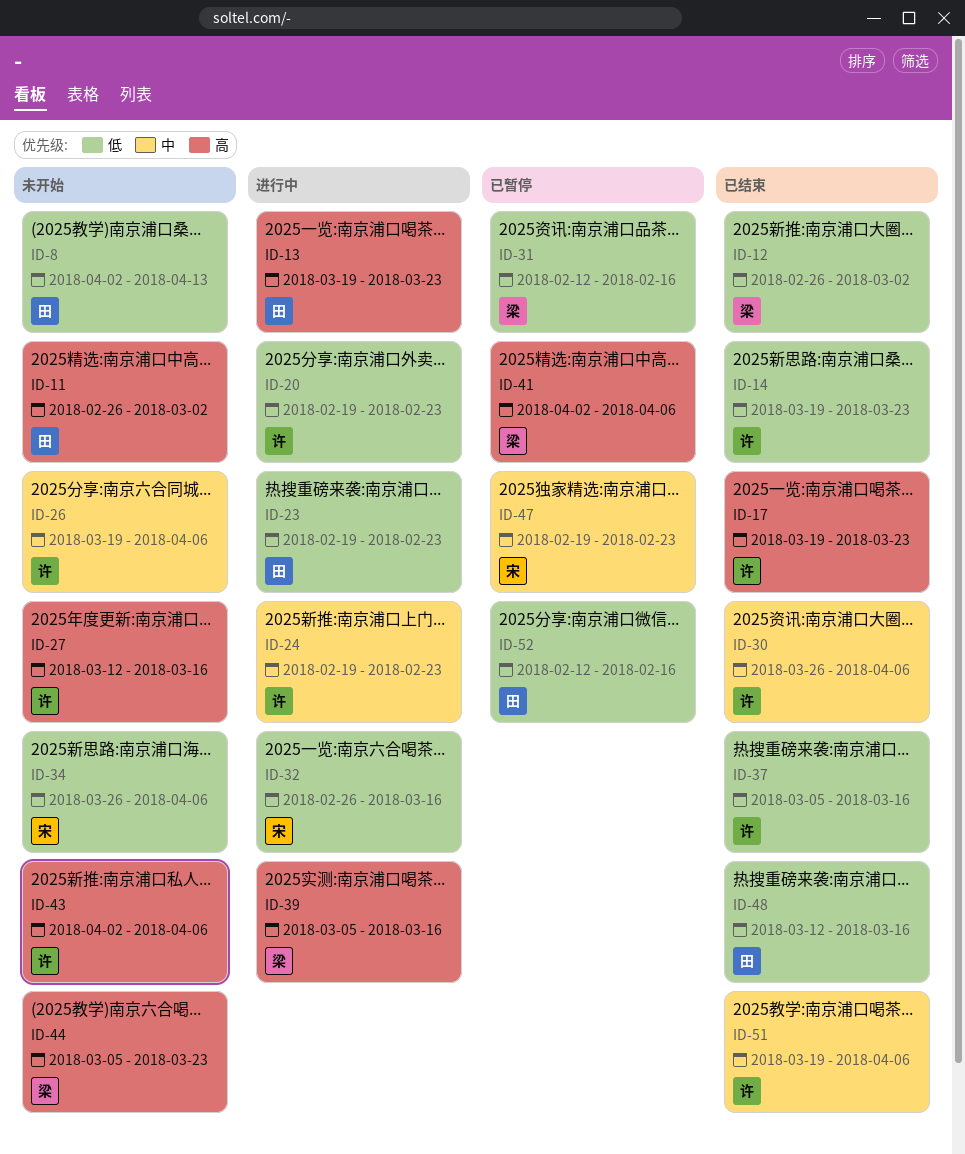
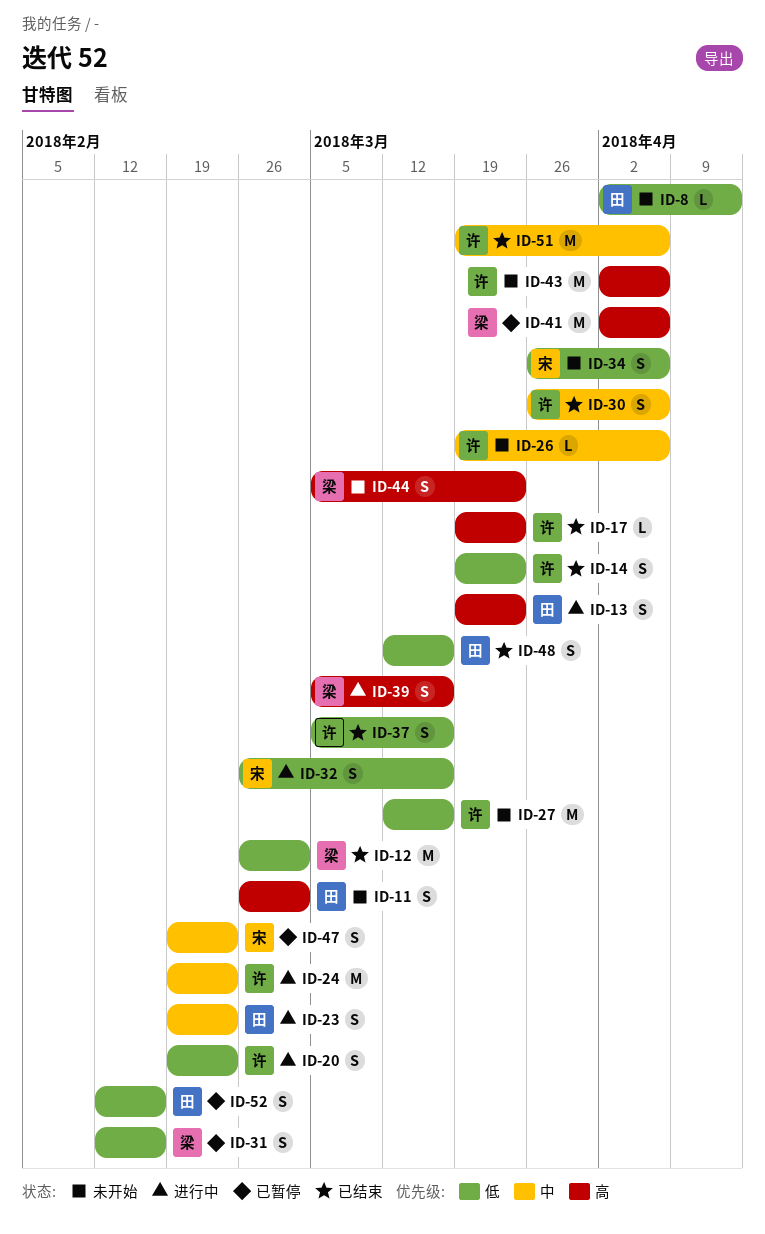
ID-23, priority: 低 -> 中
ID-27, priority: 高 -> 低

